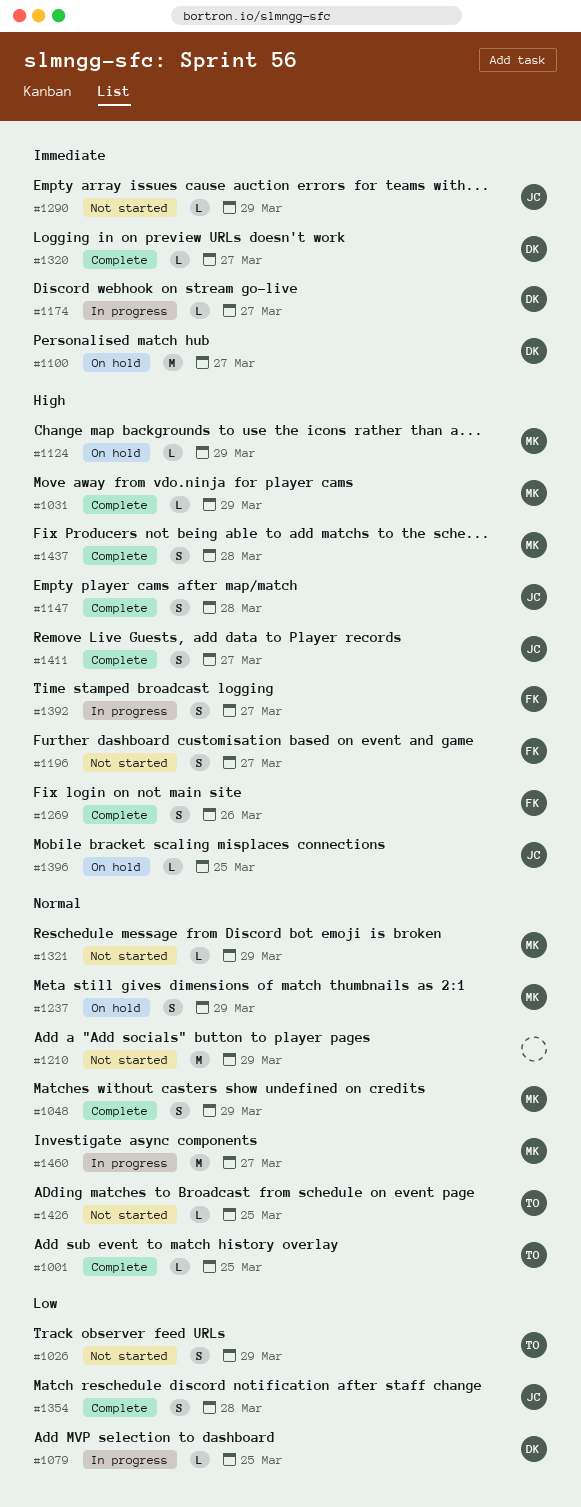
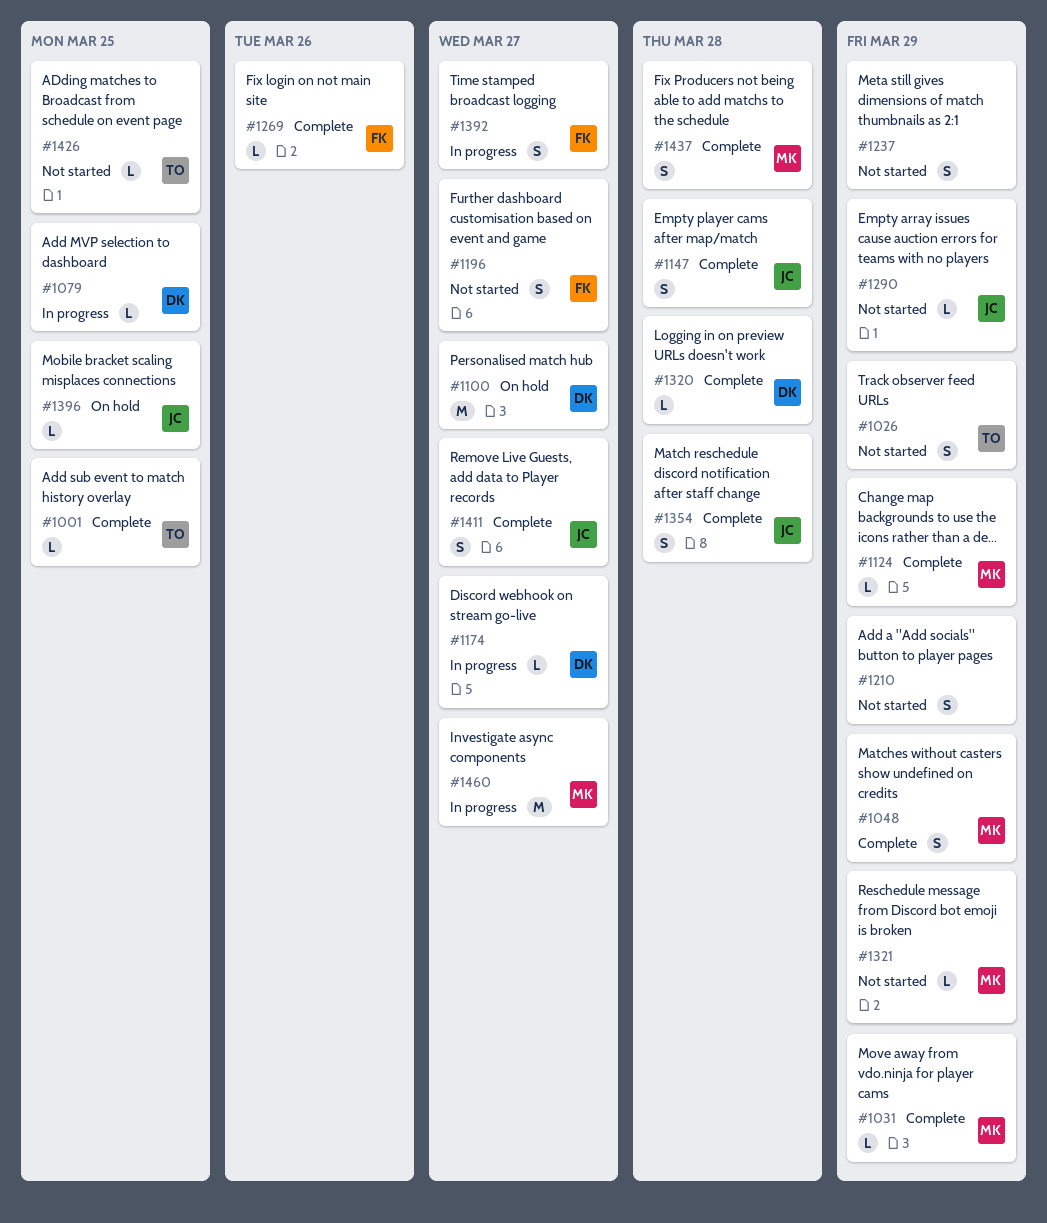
#1124, status: On hold -> Complete
#1210, estimate: M -> S
#1237, status: On hold -> Not started
#1237, owner: MK -> none
#1269, estimate: S -> L
#1320, due: Mar 27 -> Mar 28

